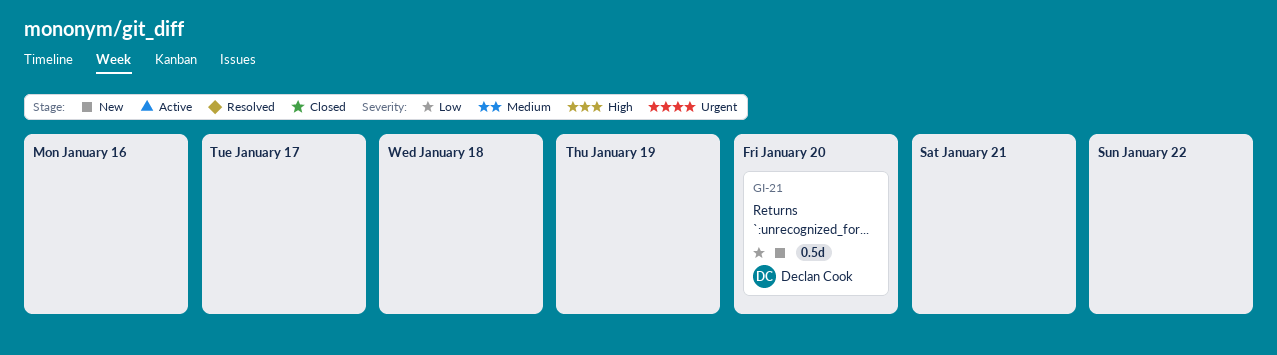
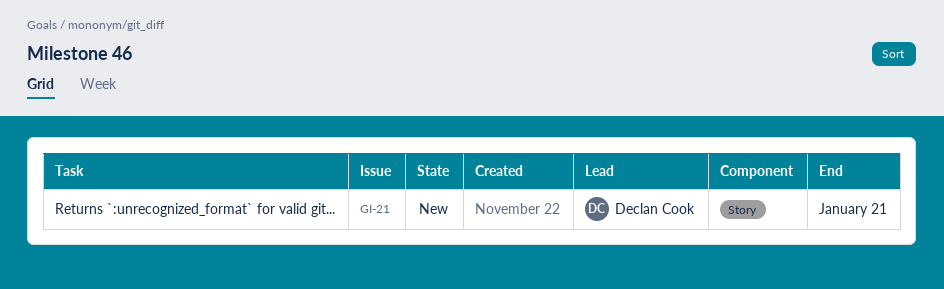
GI-21, due: Jan 20 -> Jan 21

